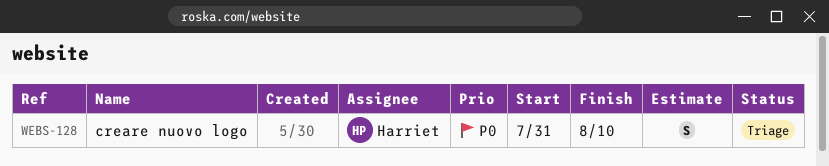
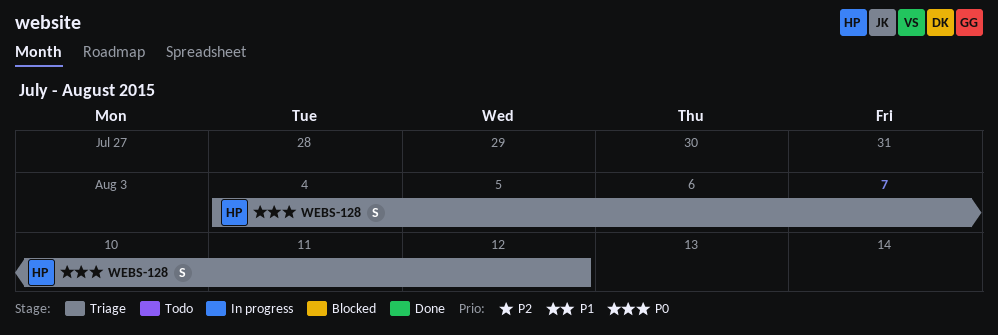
WEBS-128, start: Jul 31 -> Aug 4
WEBS-128, due: Aug 10 -> Aug 12

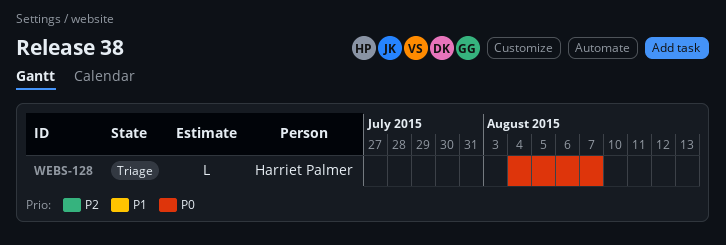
WEBS-128, estimate: S -> L
WEBS-128, due: Aug 12 -> Aug 7

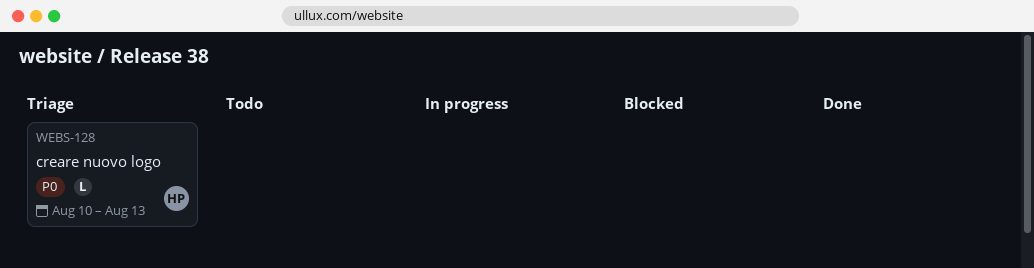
WEBS-128, start: Aug 4 -> Aug 10
WEBS-128, due: Aug 7 -> Aug 13

